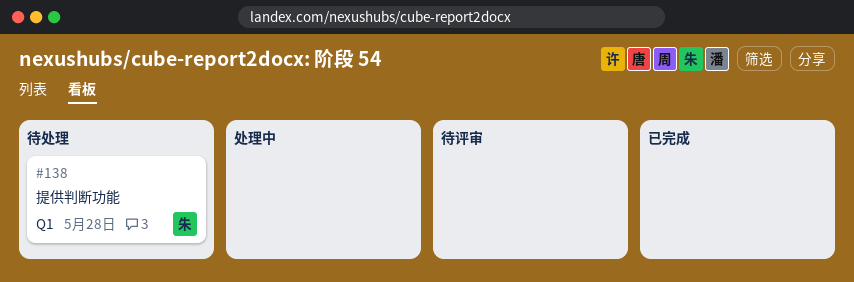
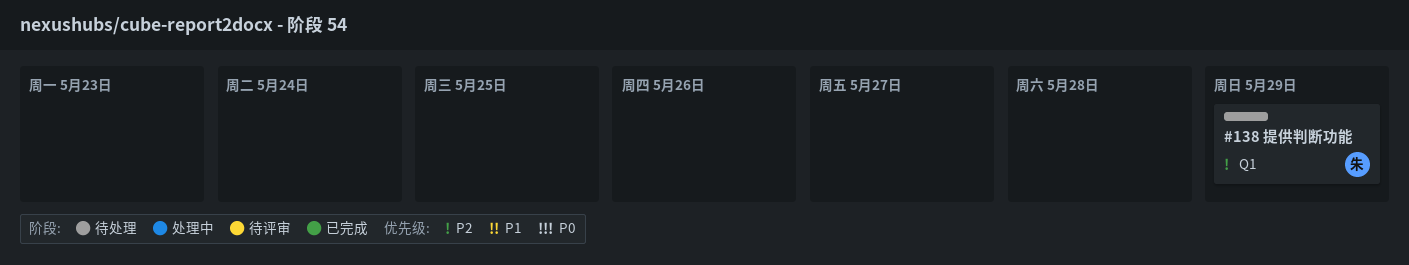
#138, due: May 28 -> May 29

